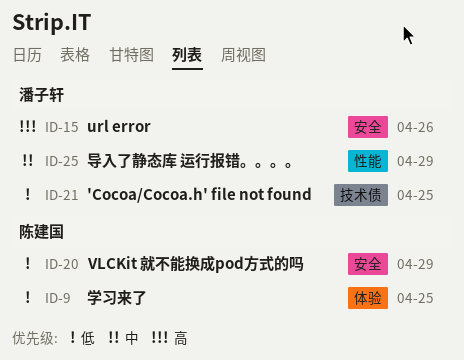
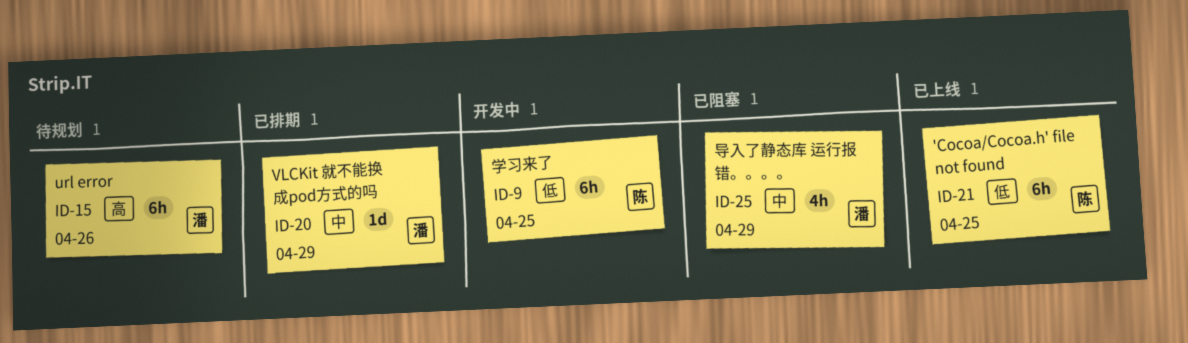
ID-20, owner: 陈建国 -> 潘子轩
ID-20, priority: 低 -> 中
ID-21, owner: 潘子轩 -> 陈建国

